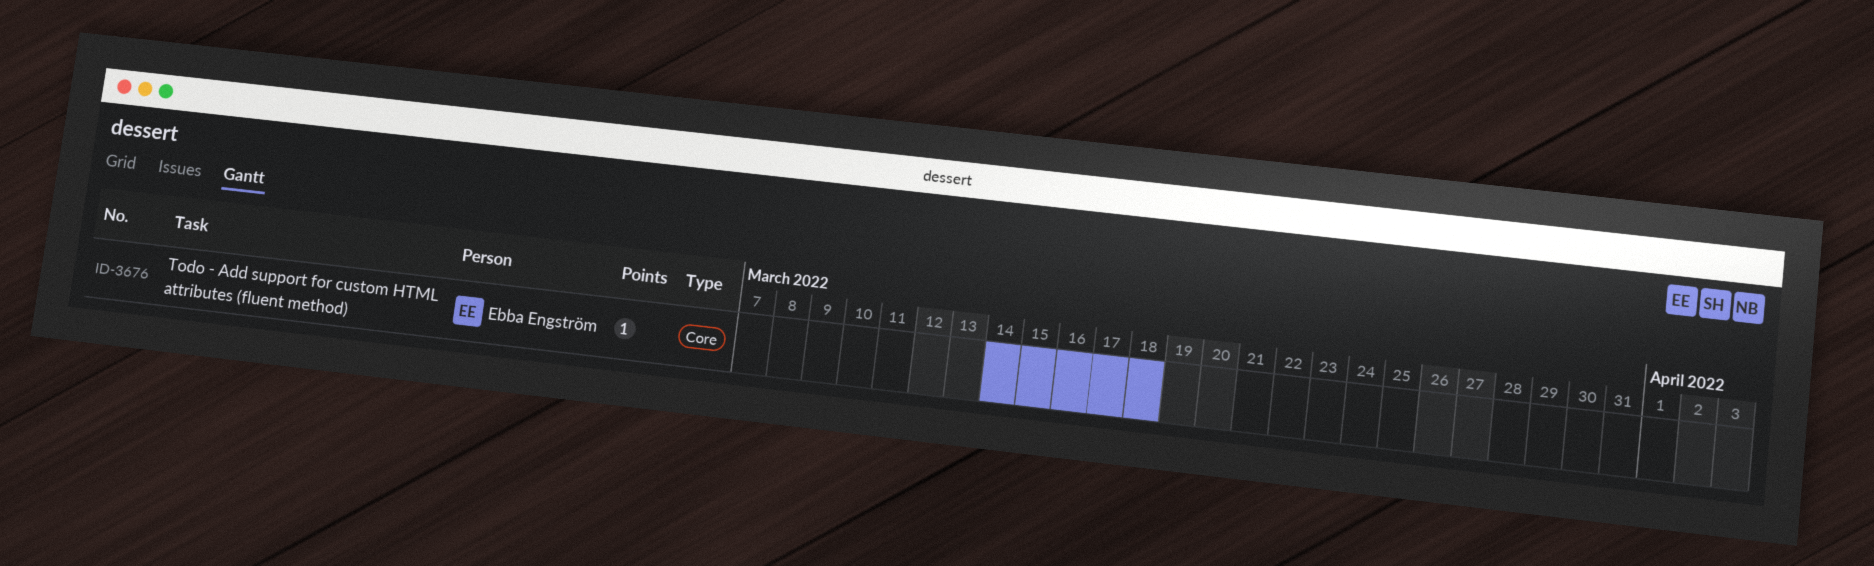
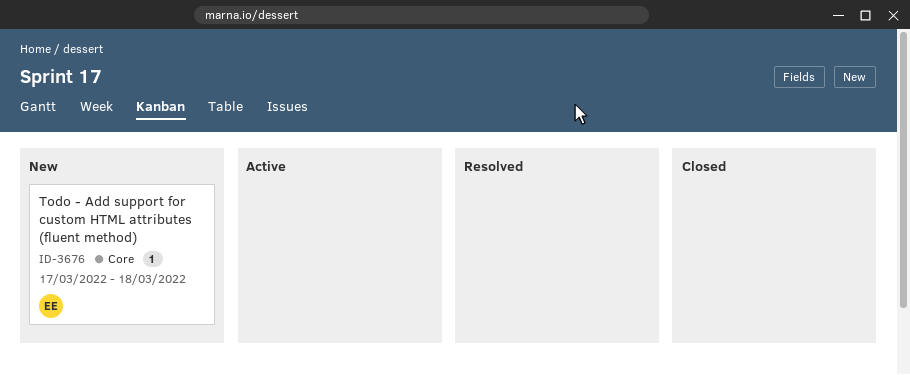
ID-3676, start: Mar 14 -> Mar 17

